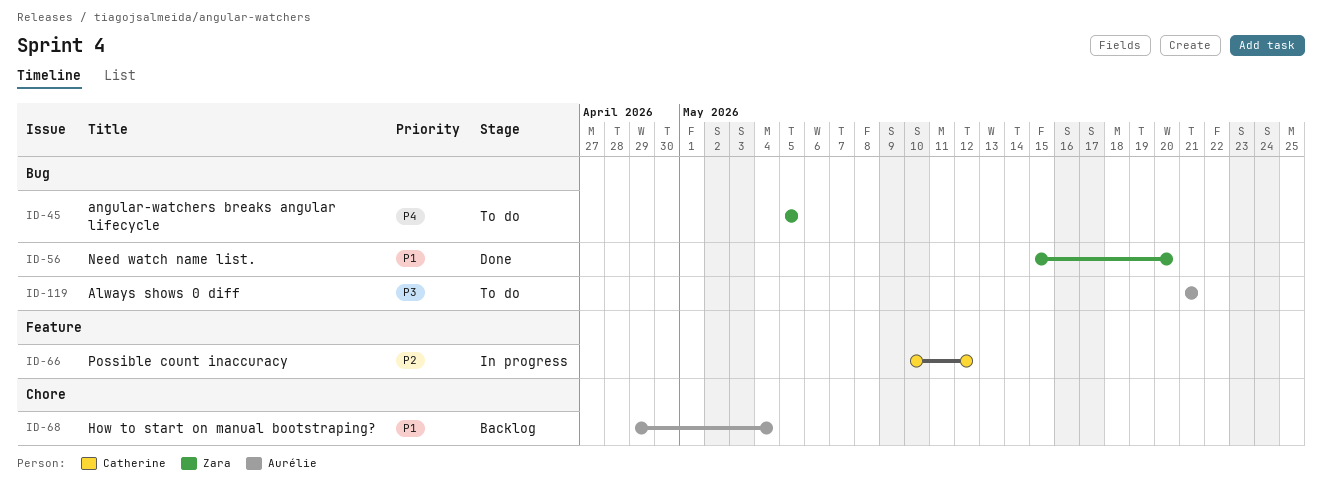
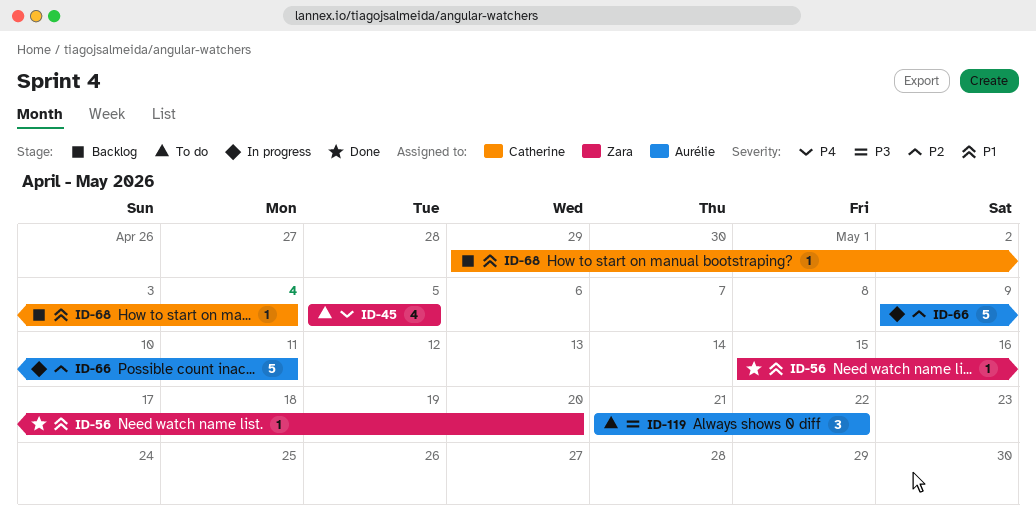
ID-66, owner: Catherine -> Aurélie
ID-66, start: May 10 -> May 9
ID-66, due: May 12 -> May 11
ID-68, owner: Aurélie -> Catherine
ID-119, due: May 21 -> May 22

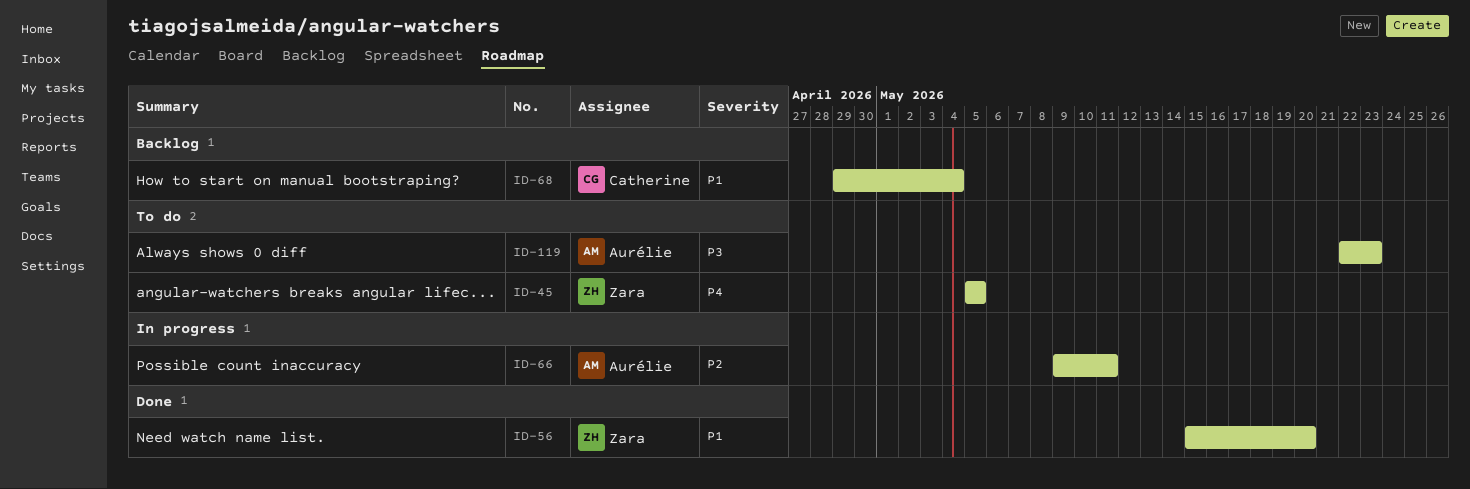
ID-119, start: May 21 -> May 22
ID-119, due: May 22 -> May 23

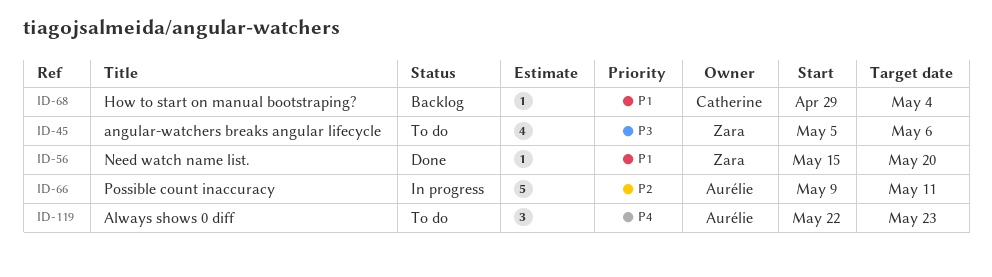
ID-45, priority: P4 -> P3
ID-45, due: May 5 -> May 6
ID-119, priority: P3 -> P4

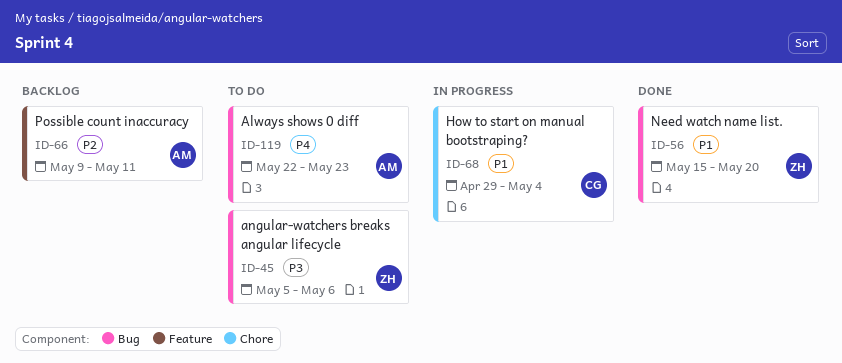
ID-66, status: In progress -> Backlog
ID-68, status: Backlog -> In progress

